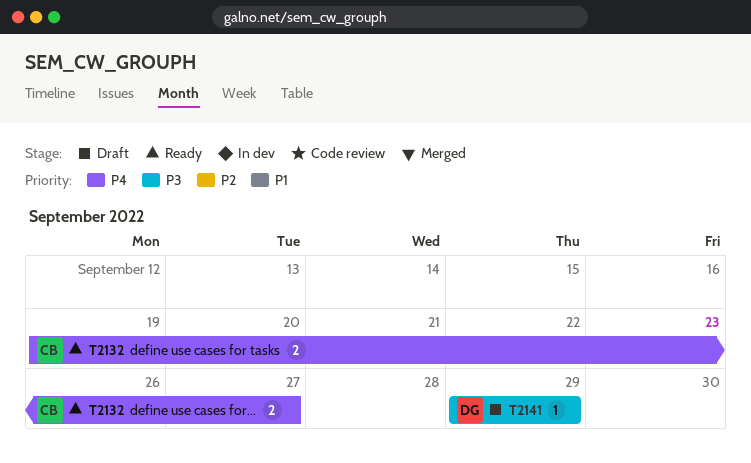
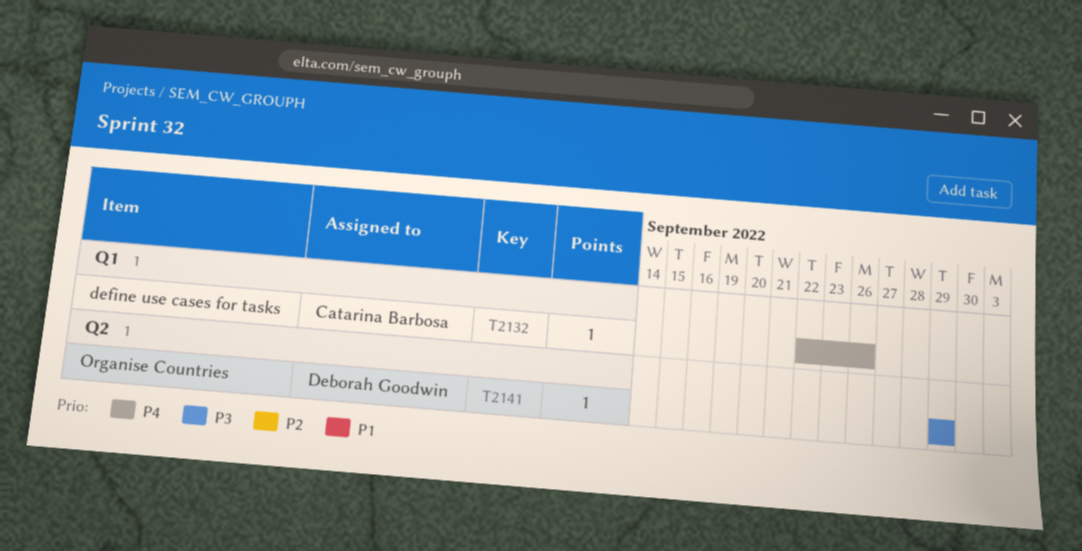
T2132, estimate: 2 -> 1
T2132, start: Sep 19 -> Sep 22
T2132, due: Sep 27 -> Sep 26

